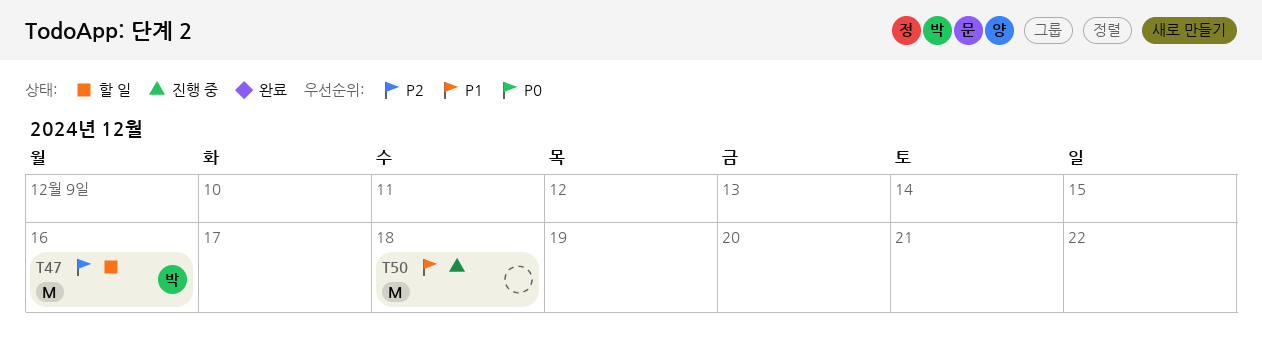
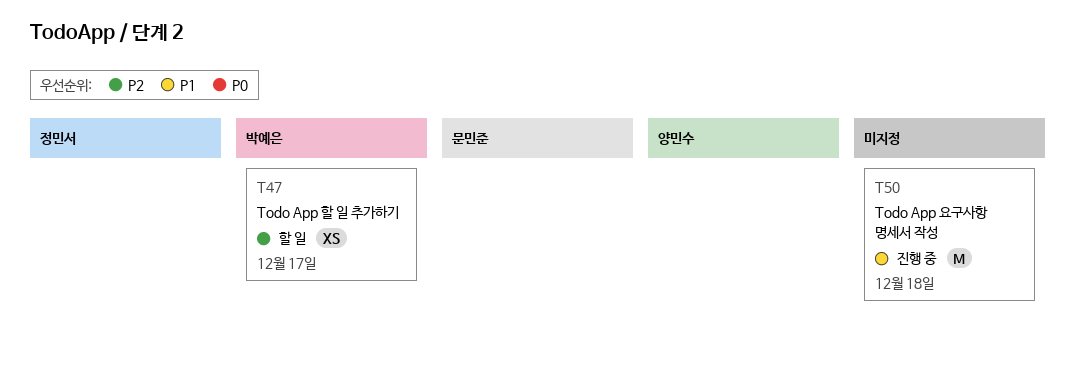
T47, estimate: M -> XS
T47, due: Dec 16 -> Dec 17

